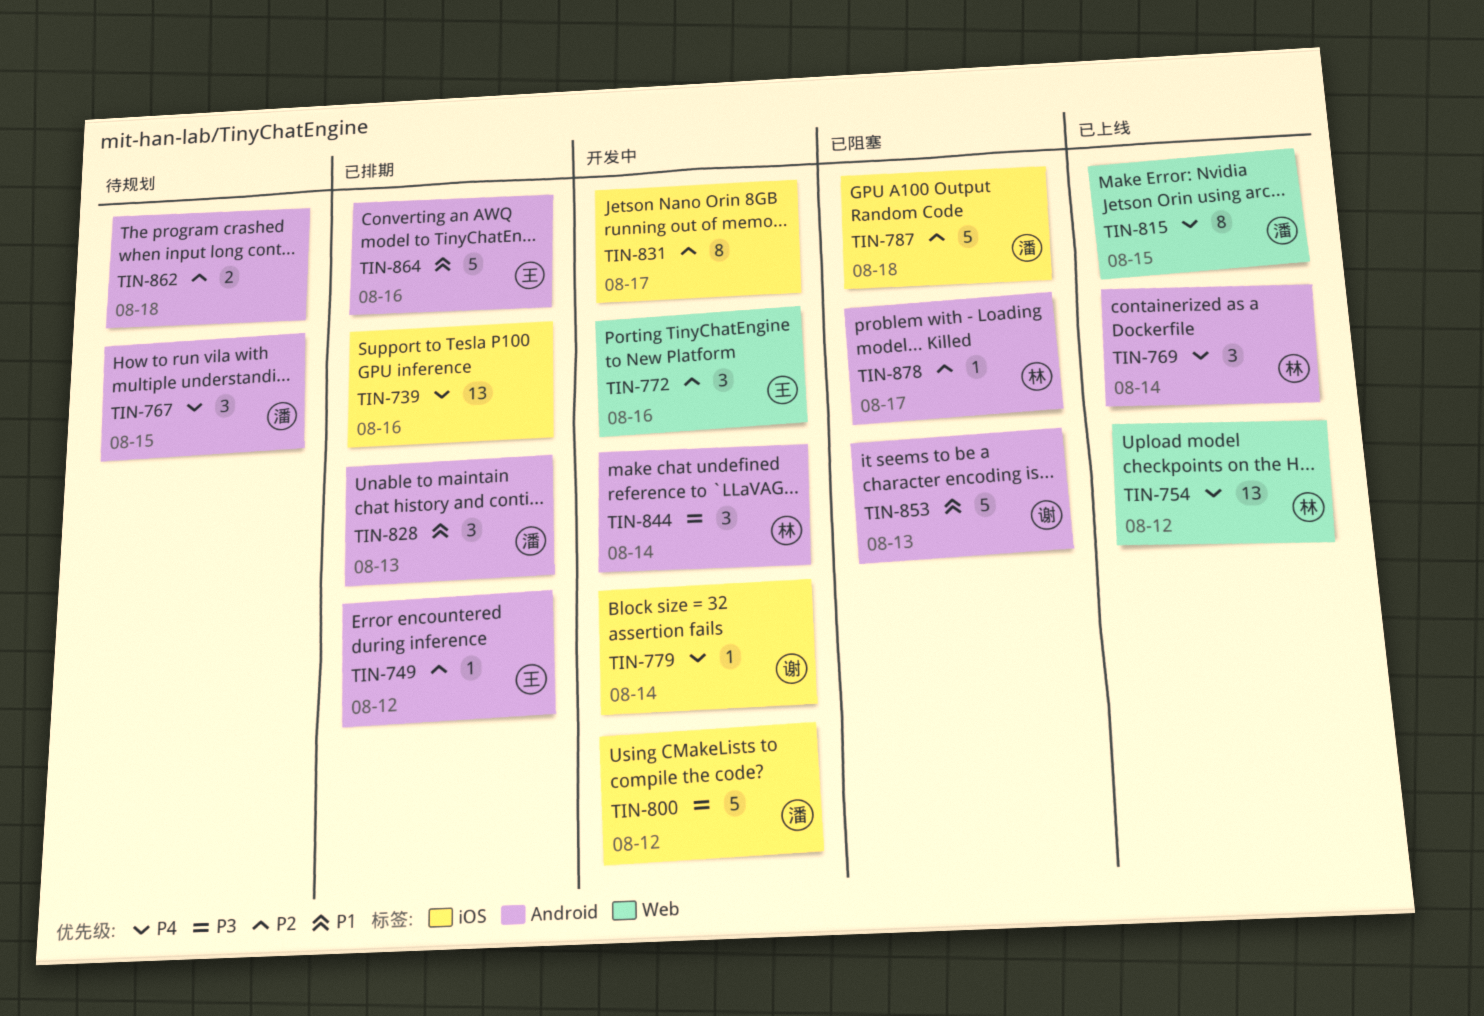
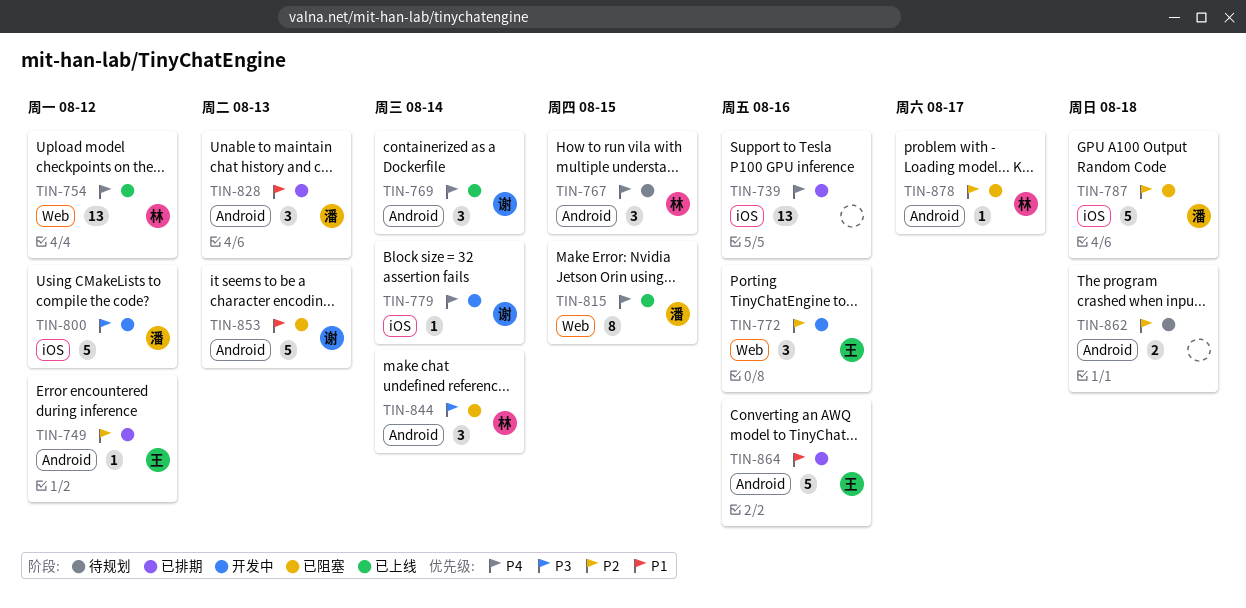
TIN-767, owner: 潘 -> 林
TIN-769, owner: 林 -> 谢
TIN-831: present -> none
TIN-844, status: 开发中 -> 已阻塞

